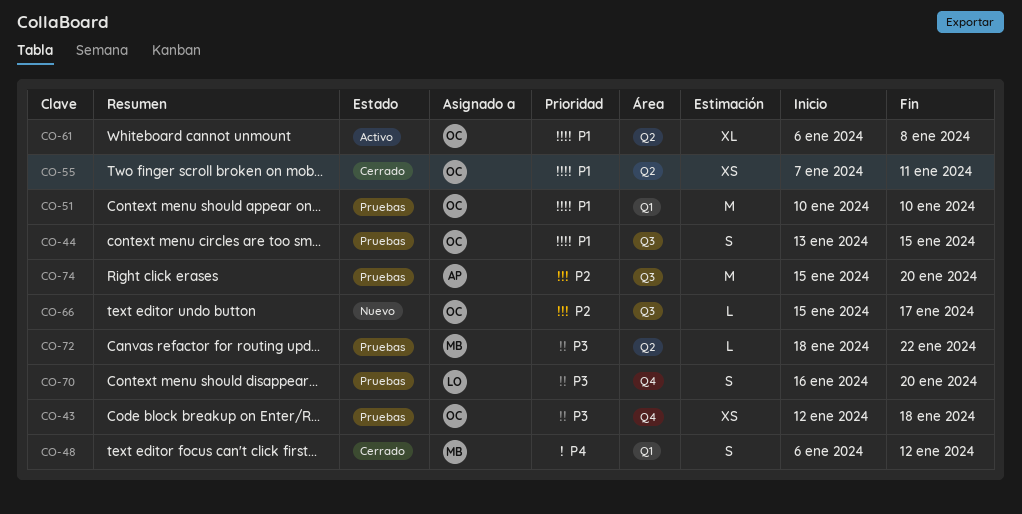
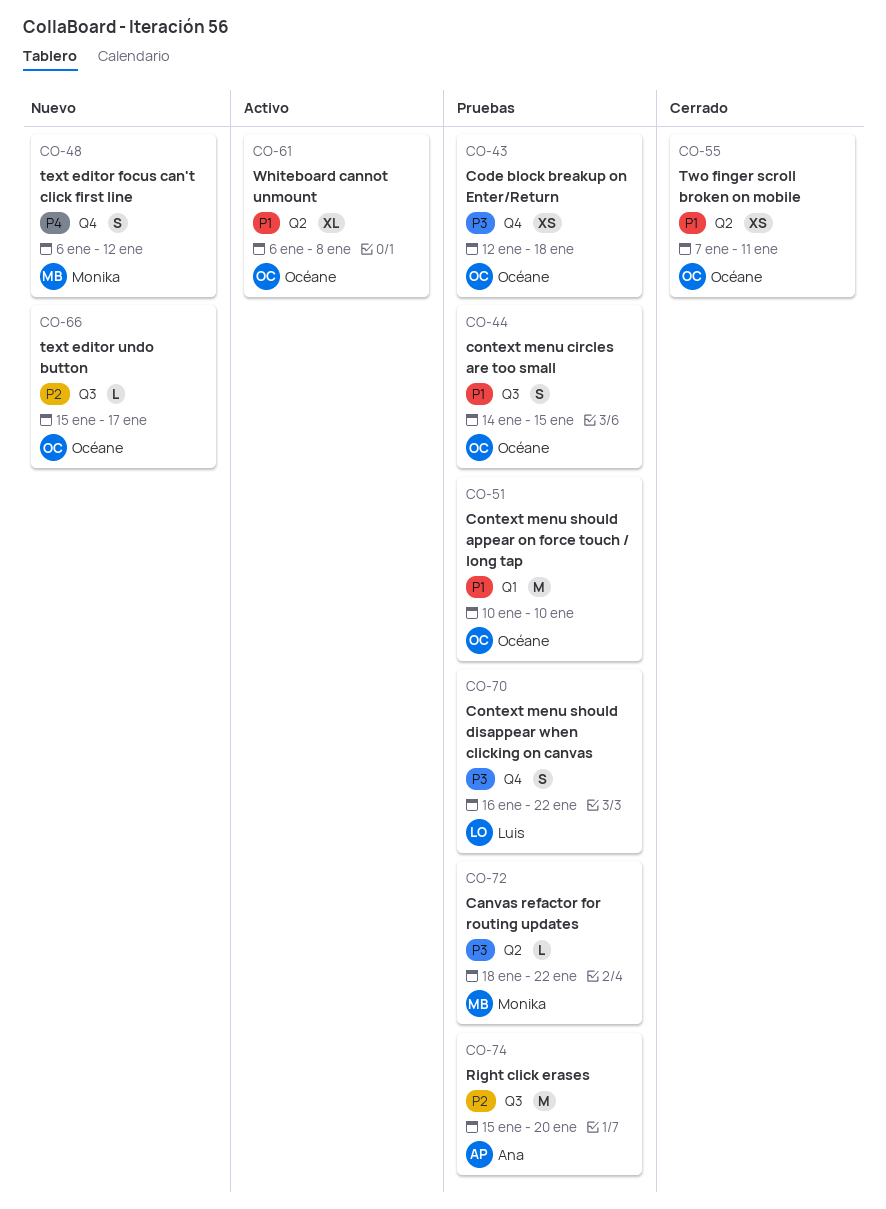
CO-44, start: Jan 13 -> Jan 14
CO-48, status: Cerrado -> Nuevo
CO-48, label: Q1 -> Q4
CO-70, due: Jan 20 -> Jan 22

